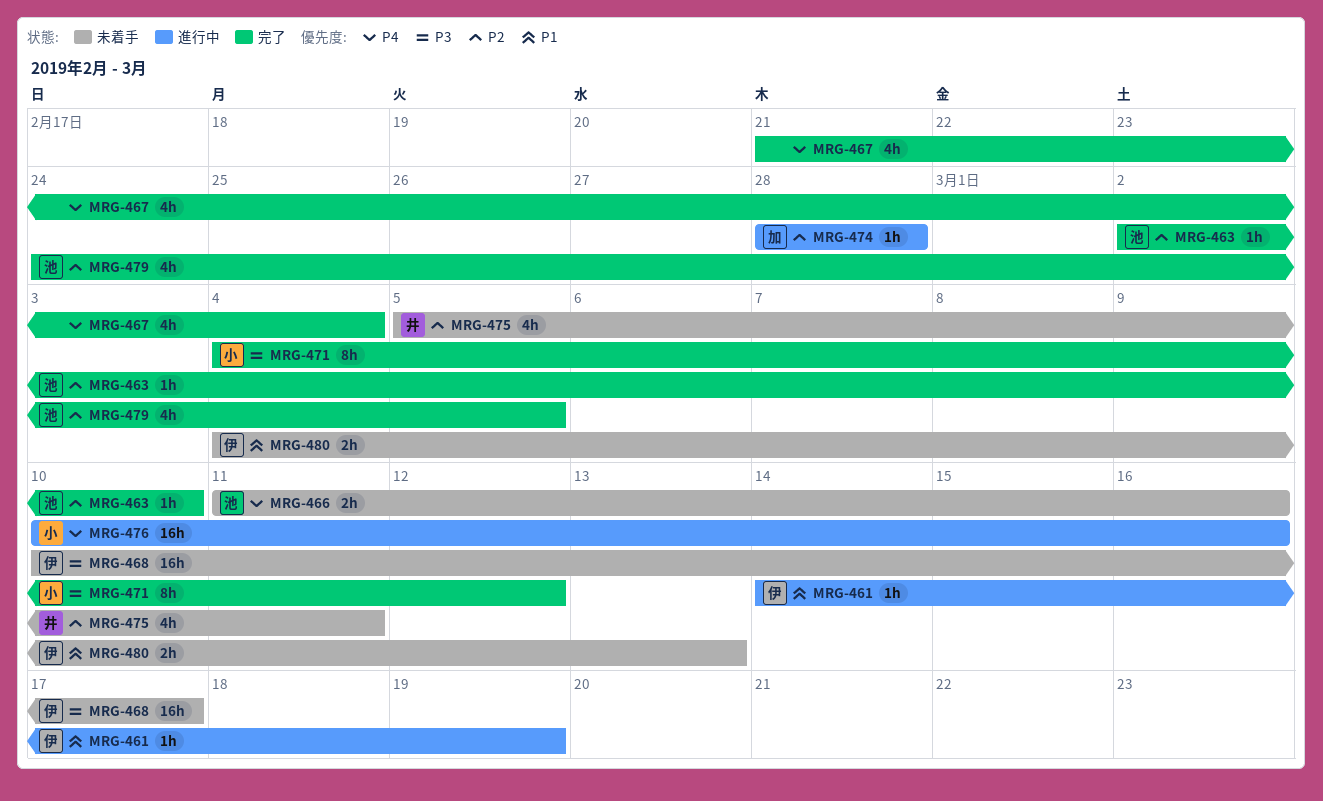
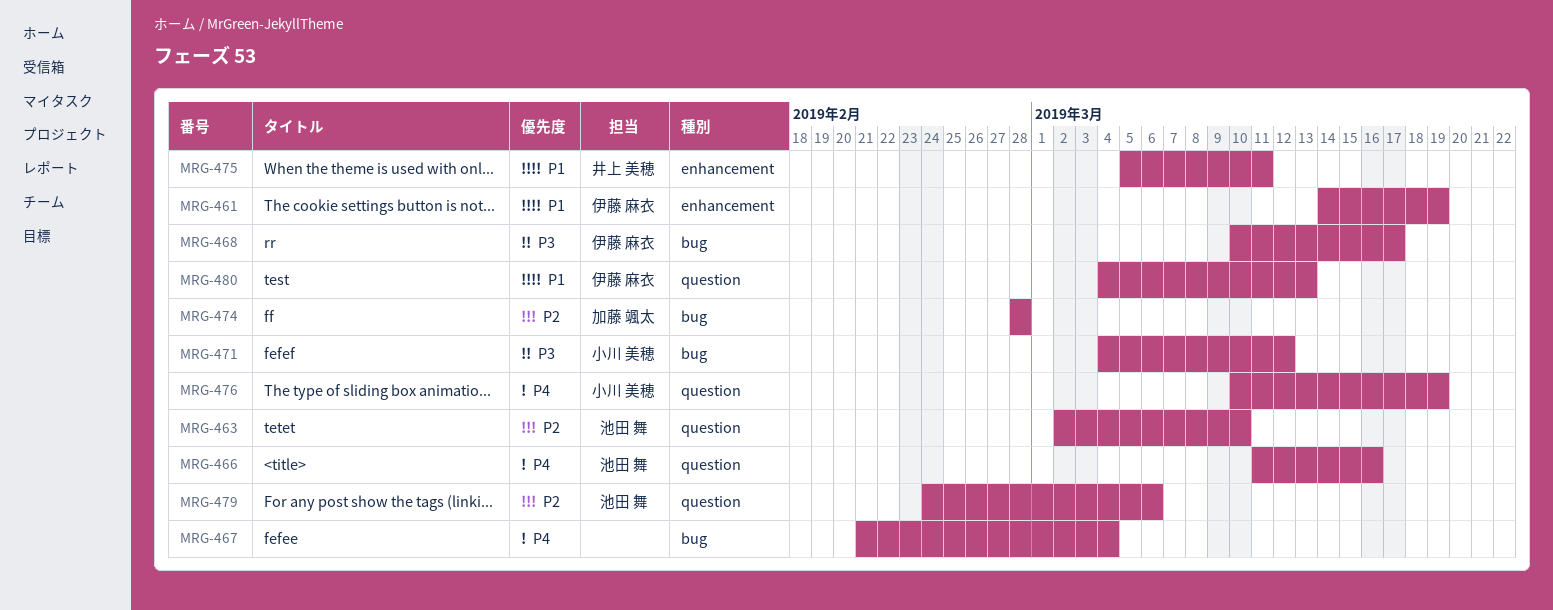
MRG-475, priority: P2 -> P1
MRG-476, due: Mar 16 -> Mar 19
MRG-479, due: Mar 5 -> Mar 6

